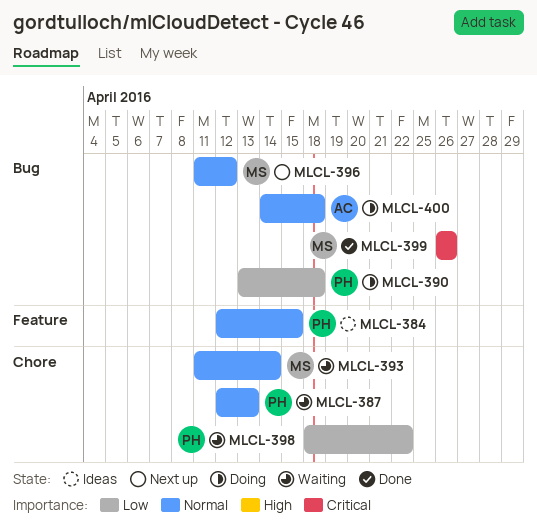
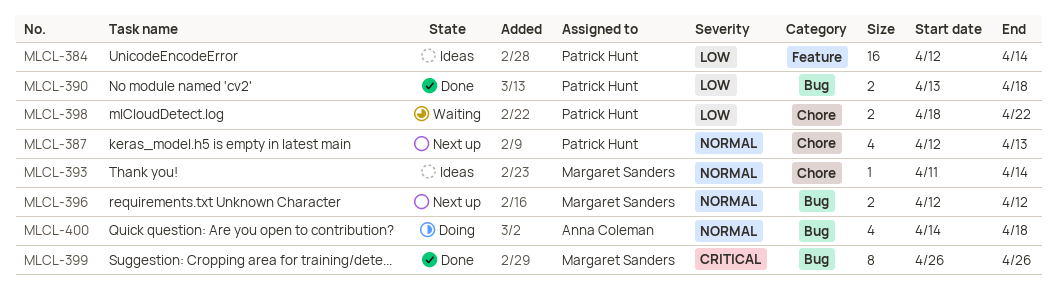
MLCL-384, priority: Normal -> Low
MLCL-384, due: Apr 15 -> Apr 14
MLCL-387, status: Waiting -> Next up
MLCL-390, status: Doing -> Done
MLCL-393, status: Waiting -> Ideas
MLCL-396, start: Apr 11 -> Apr 12

